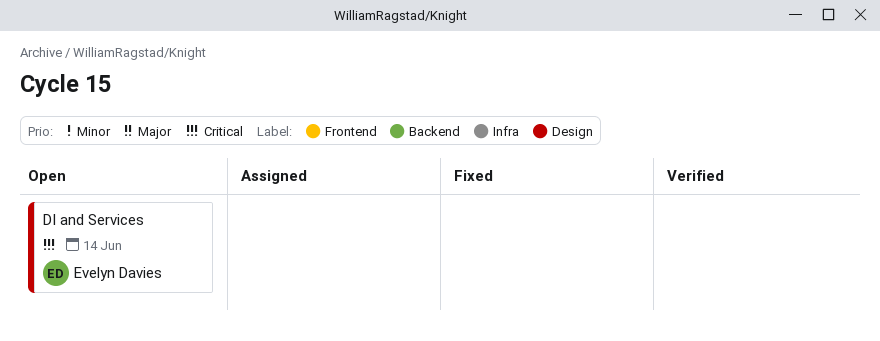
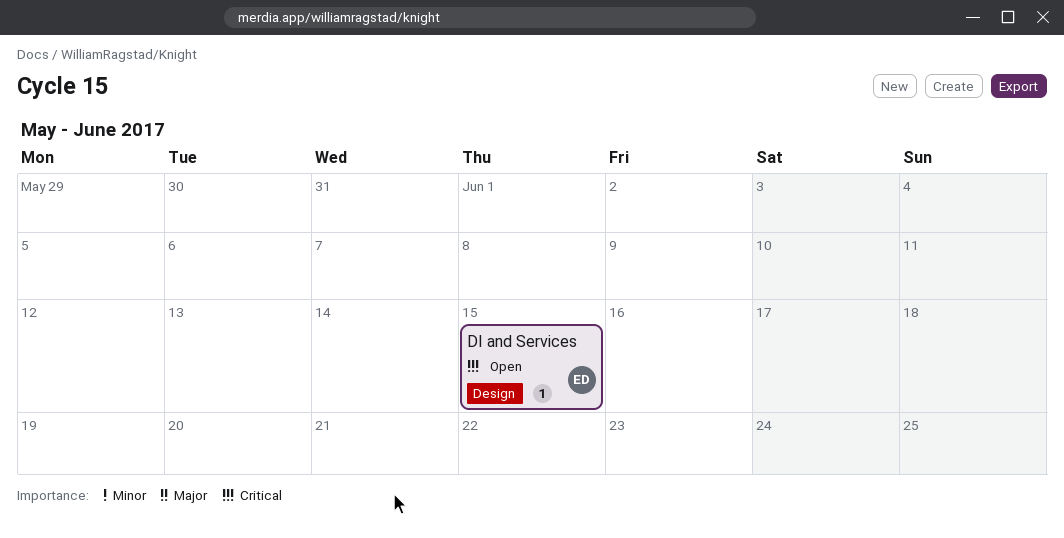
DI and Services, due: Jun 14 -> Jun 15

